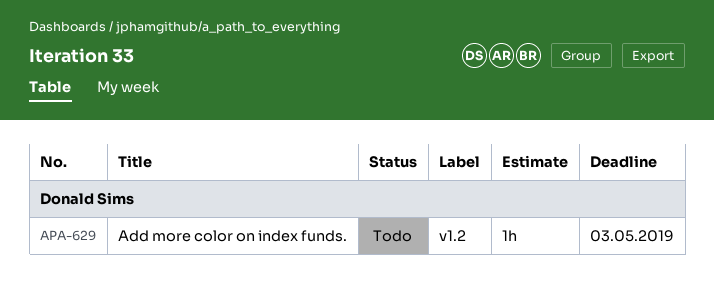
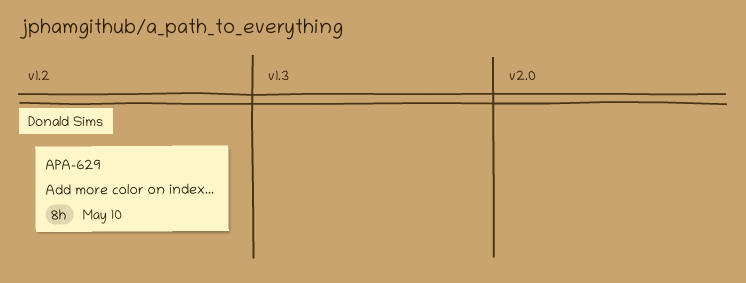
APA-629, estimate: 1h -> 8h
APA-629, due: May 3 -> May 10

